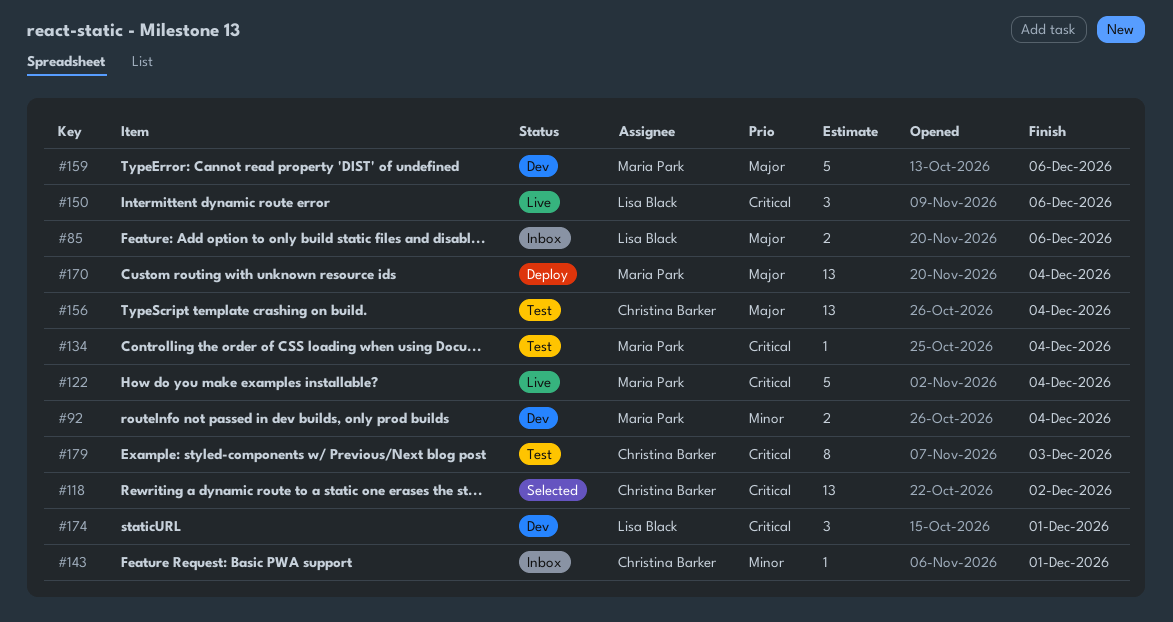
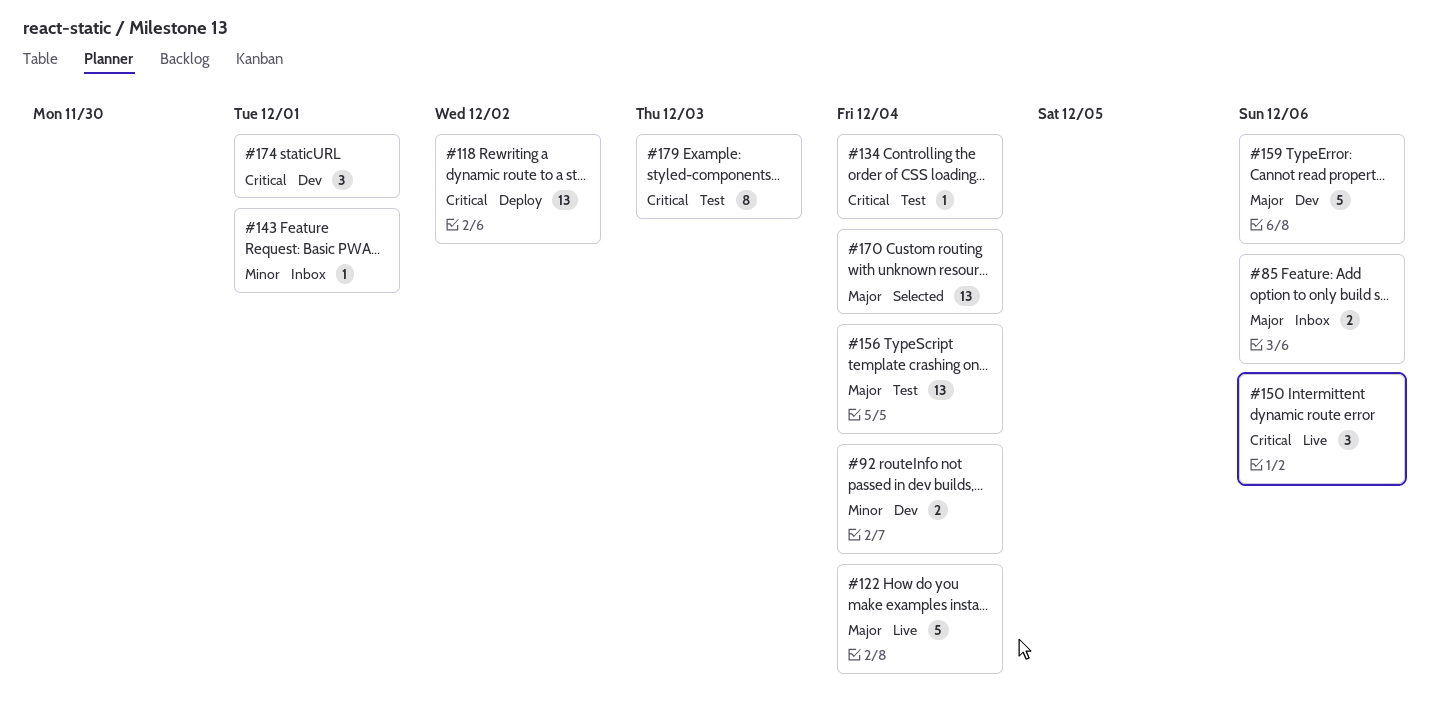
#118, status: Selected -> Deploy
#122, priority: Critical -> Major
#170, status: Deploy -> Selected

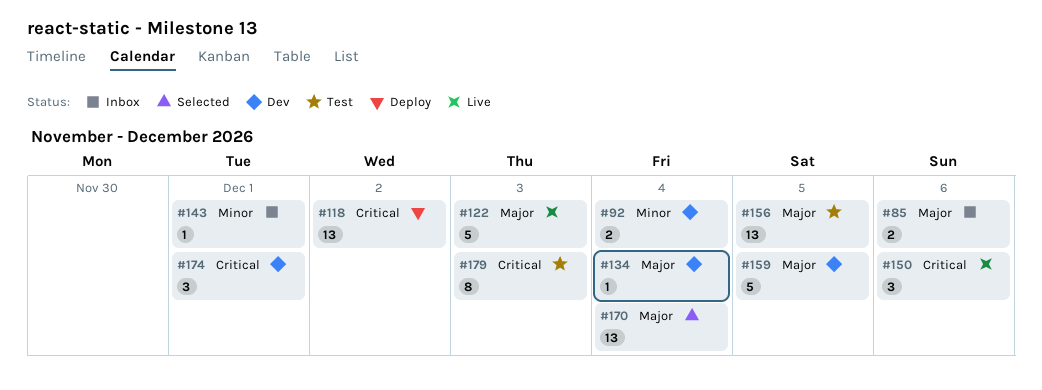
#122, due: Dec 4 -> Dec 3
#134, status: Test -> Dev
#134, priority: Critical -> Major
#156, due: Dec 4 -> Dec 5
#159, due: Dec 6 -> Dec 5

